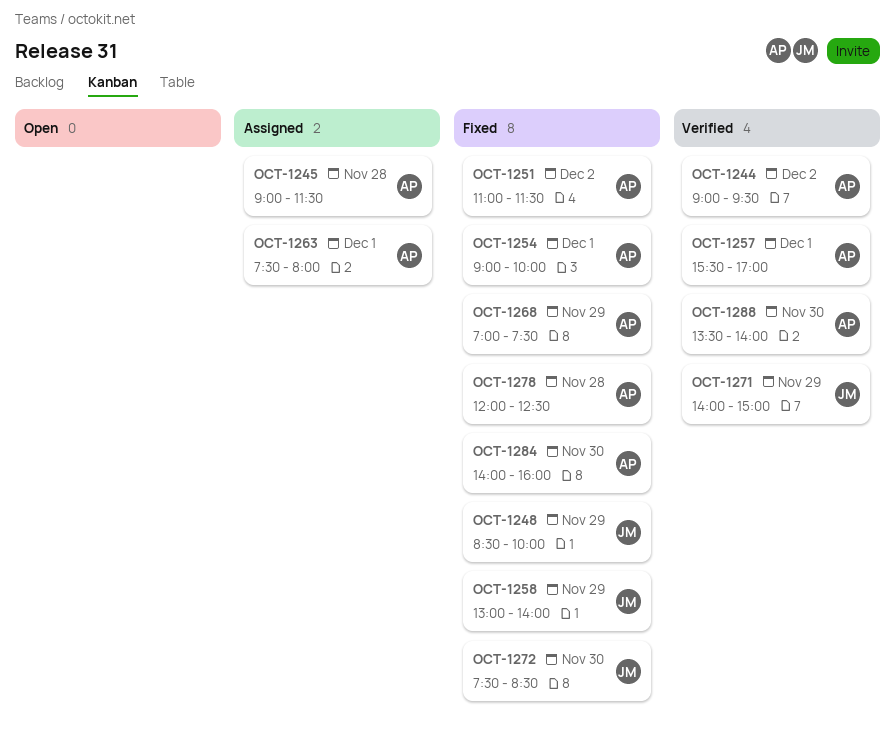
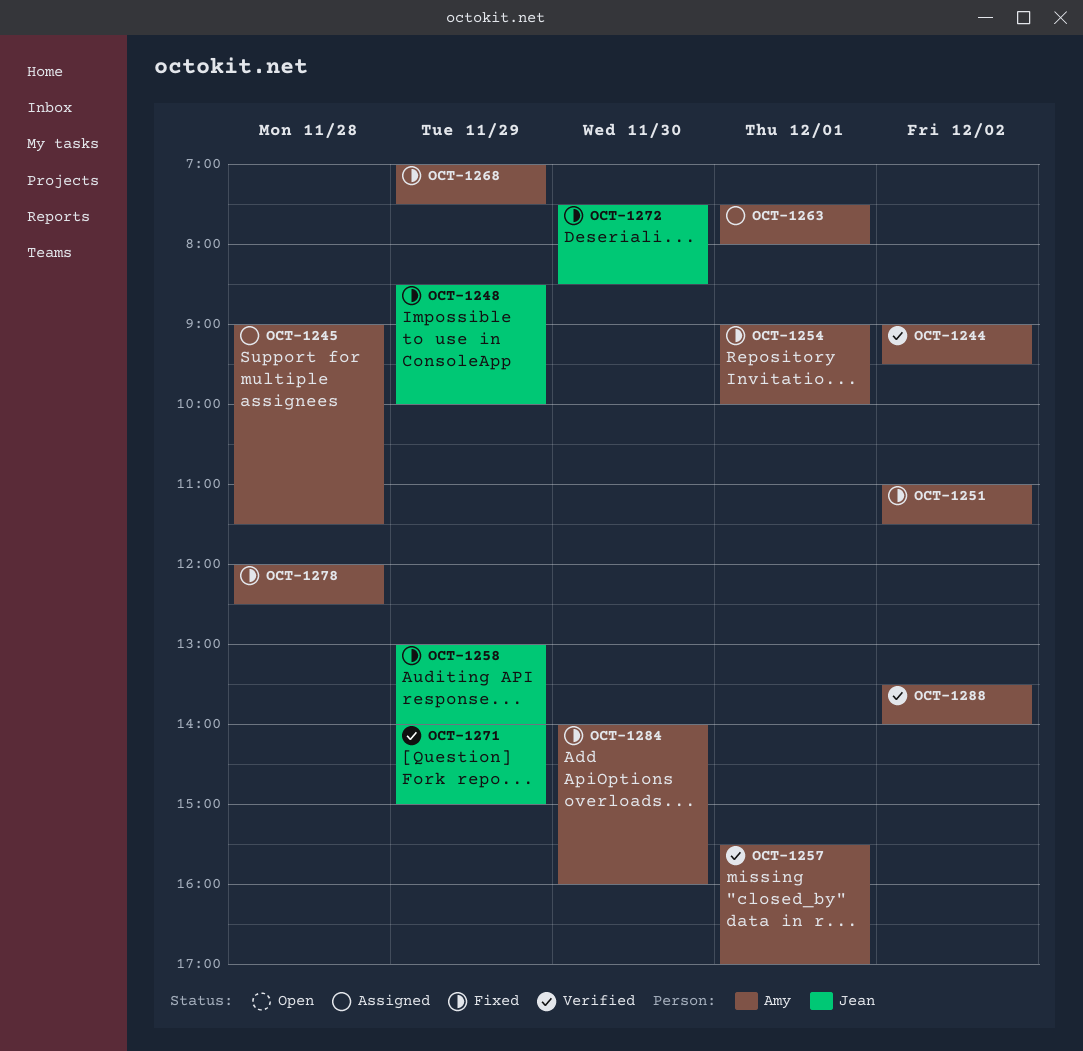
OCT-1288, day: Nov 30 -> Dec 2

